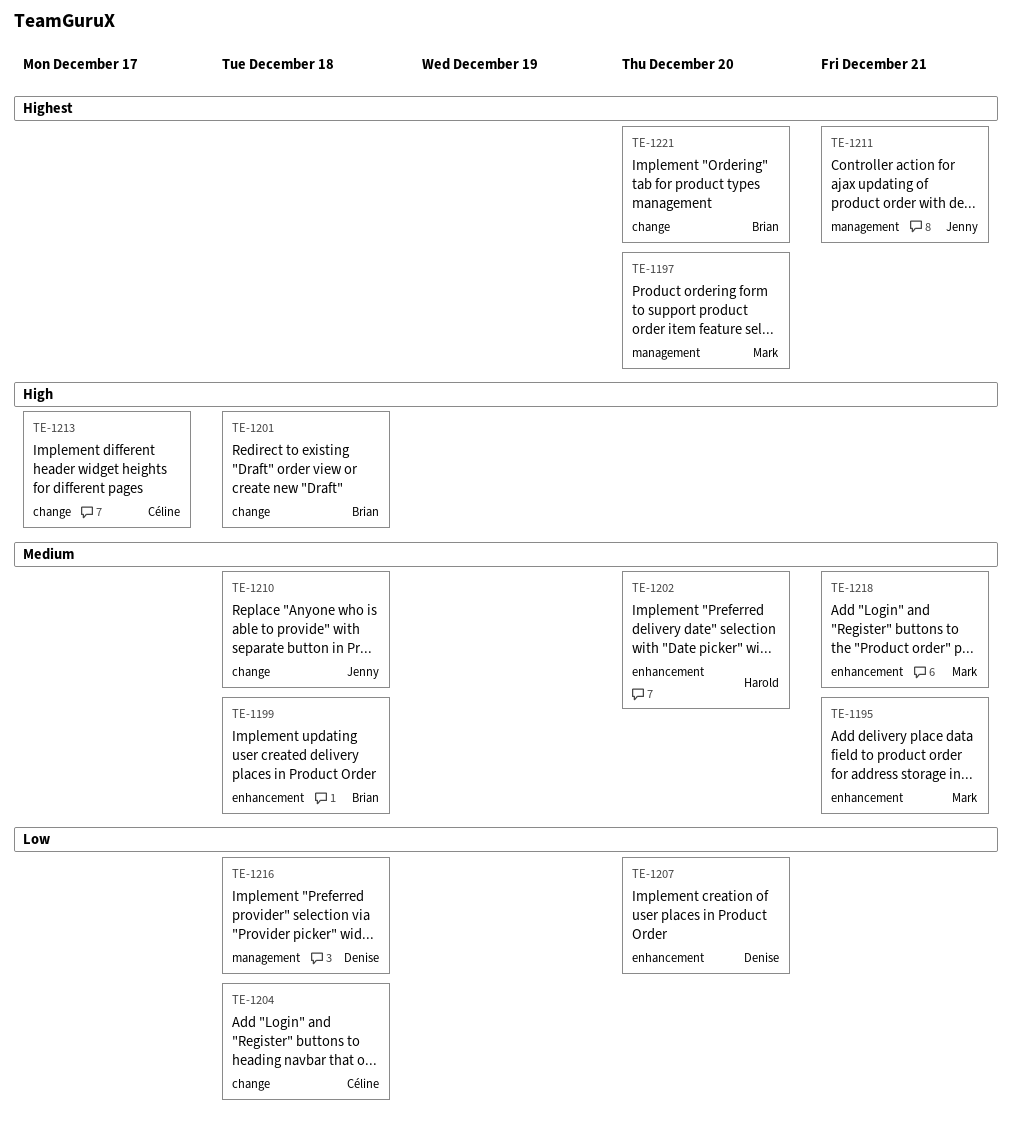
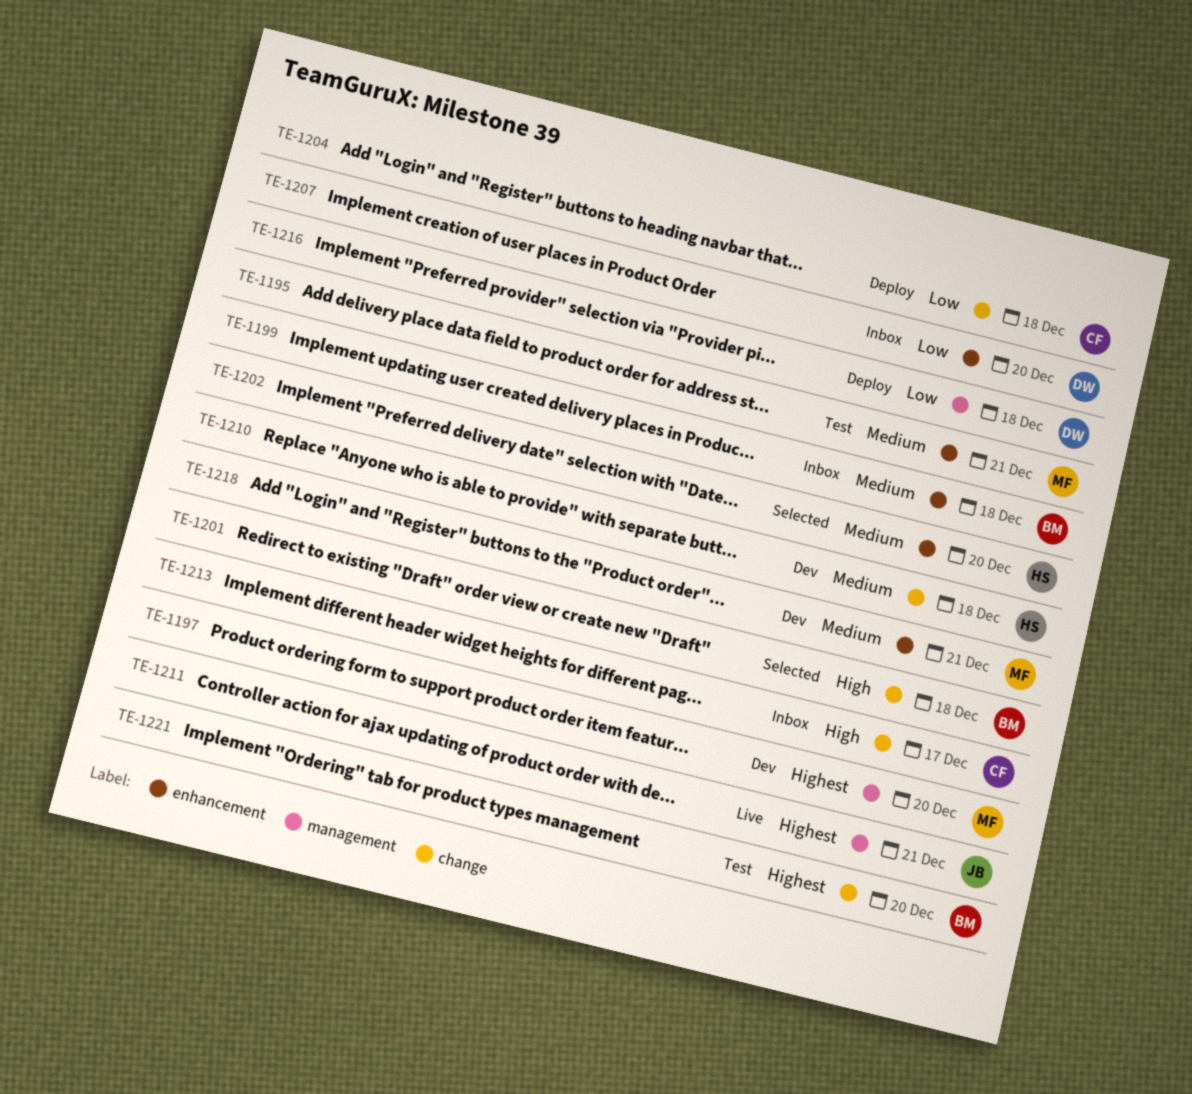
TE-1210, owner: Jenny -> Harold

